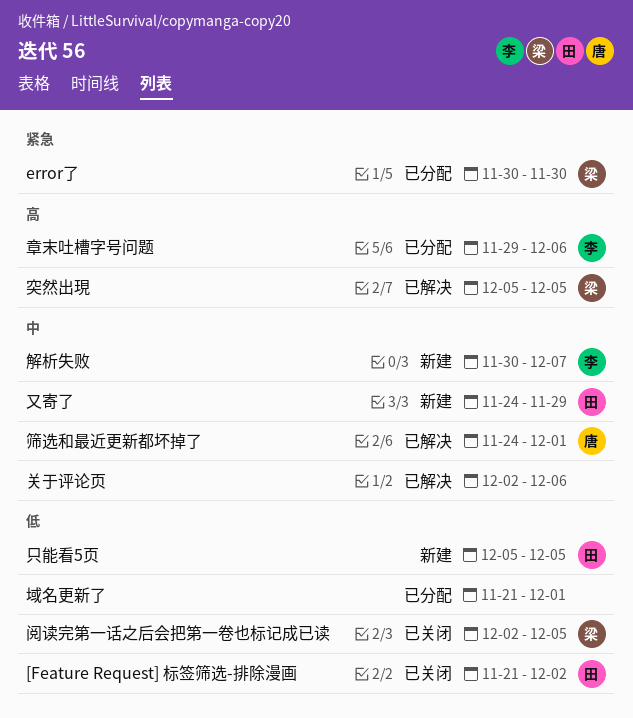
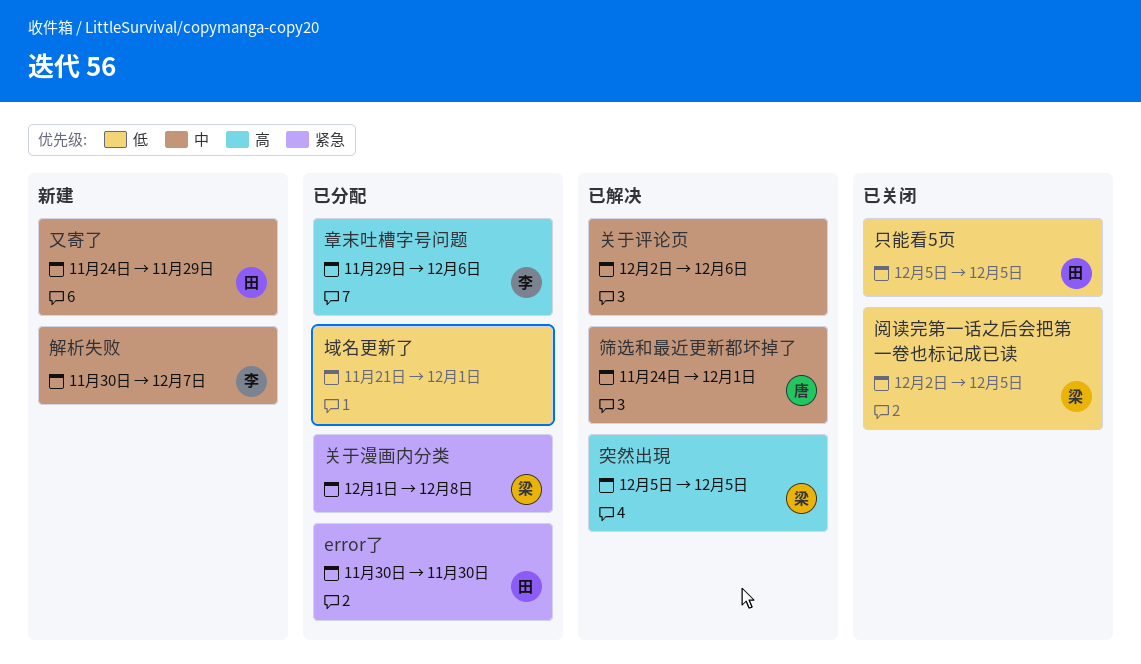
[Feature Request] 标签筛选-排除漫画: present -> none
error了, owner: 梁 -> 田
关于漫画内分类: none -> present
只能看5页, status: 新建 -> 已关闭

